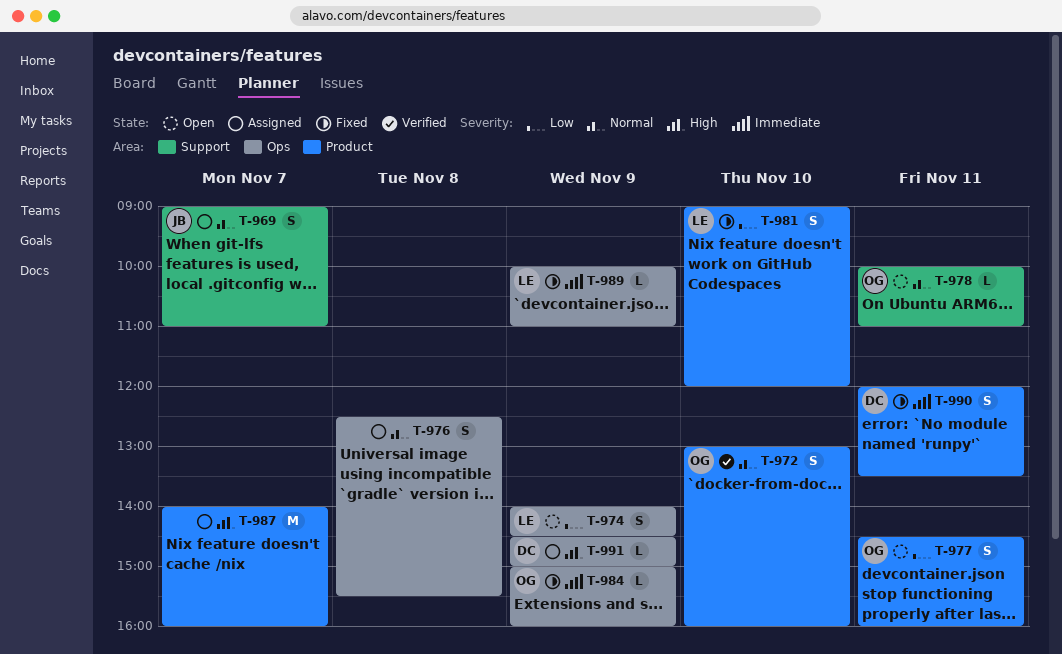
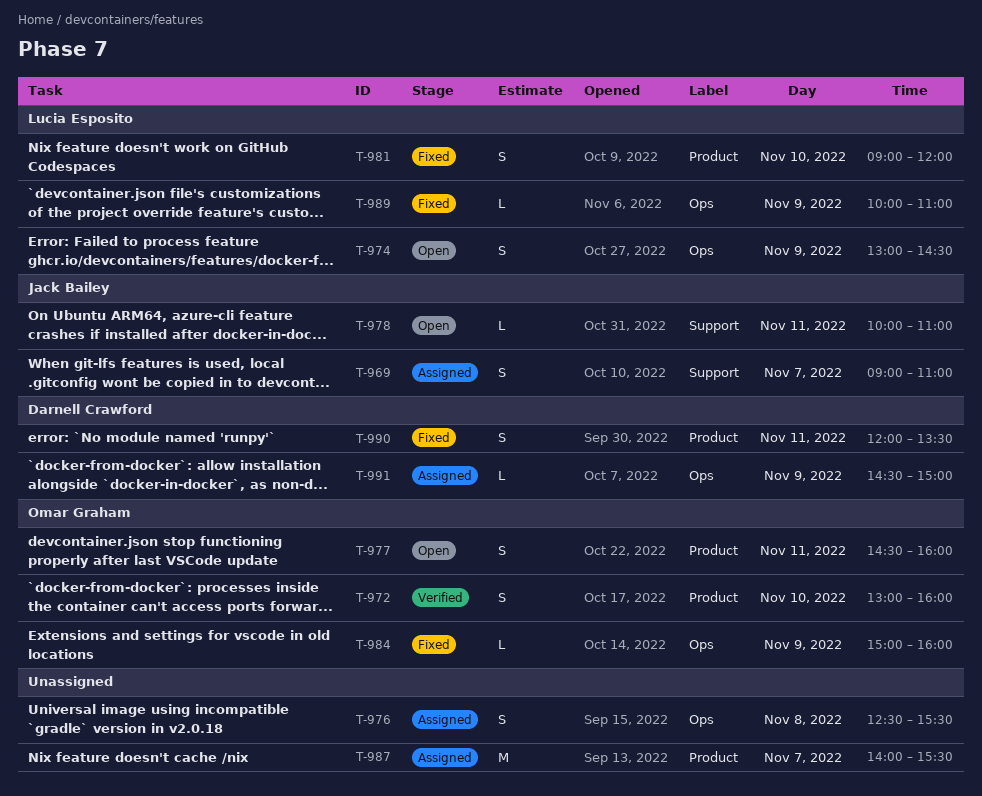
T-974, begins: 14:00 -> 13:00
T-978, owner: Omar Graham -> Jack Bailey
T-987, ends: 16:00 -> 15:30

